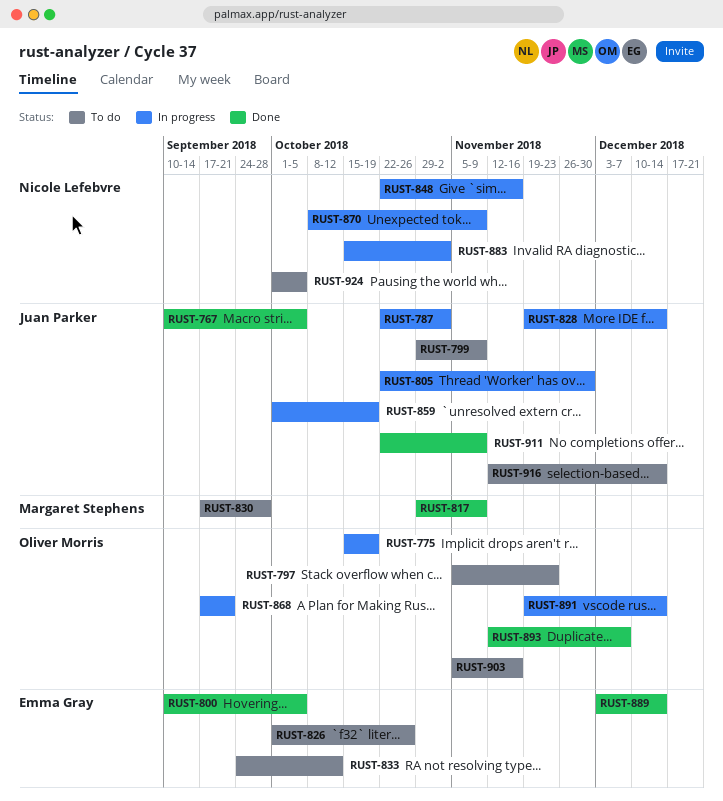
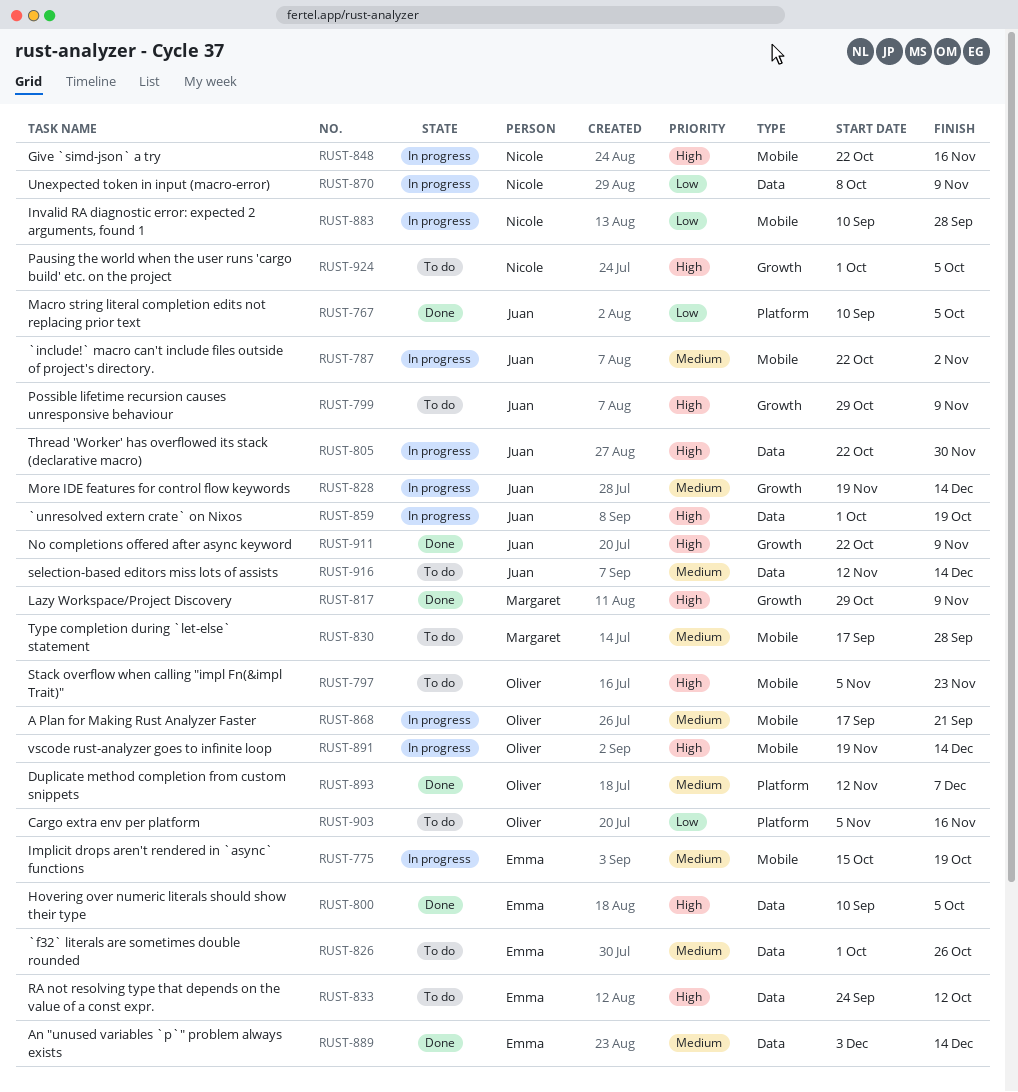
RUST-775, owner: Oliver Morris -> Emma Gray
RUST-883, start: Oct 15 -> Sep 10
RUST-883, due: Nov 2 -> Sep 28

